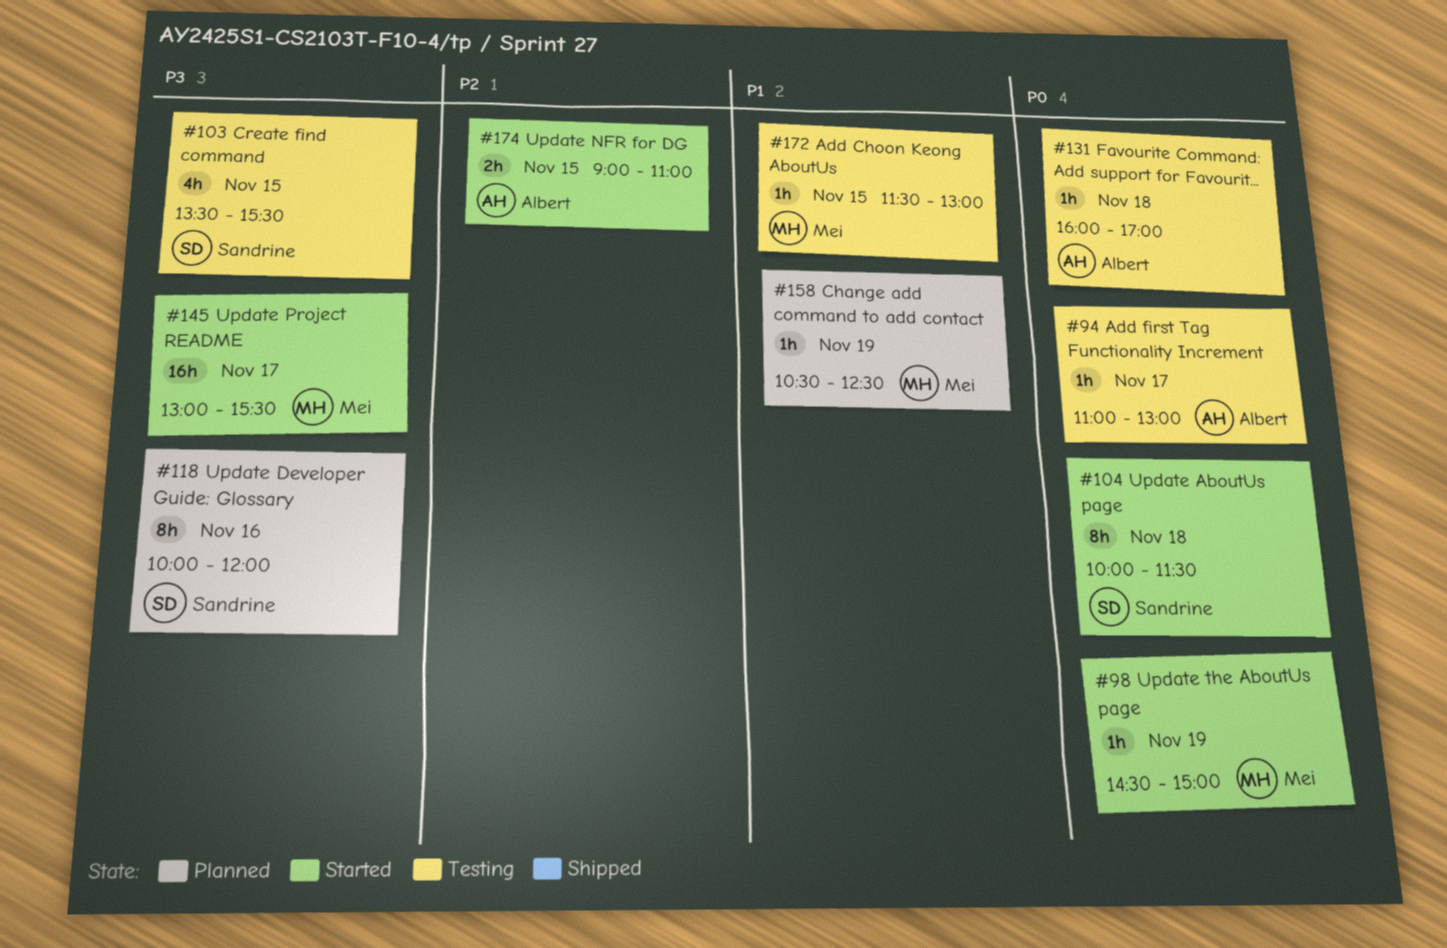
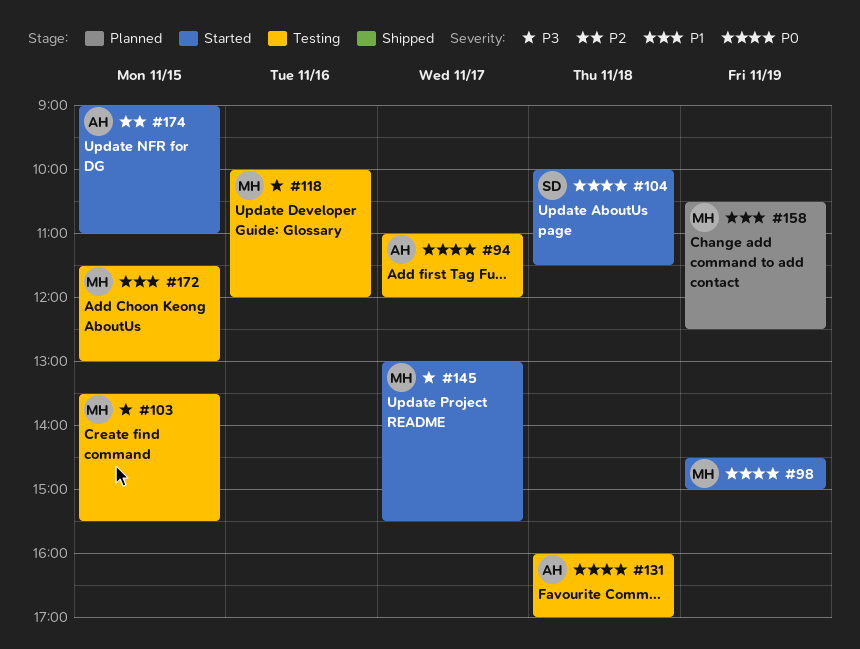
#94, ends: 13:00 -> 12:00
#103, owner: Sandrine -> Mei
#118, status: Planned -> Testing
#118, owner: Sandrine -> Mei

